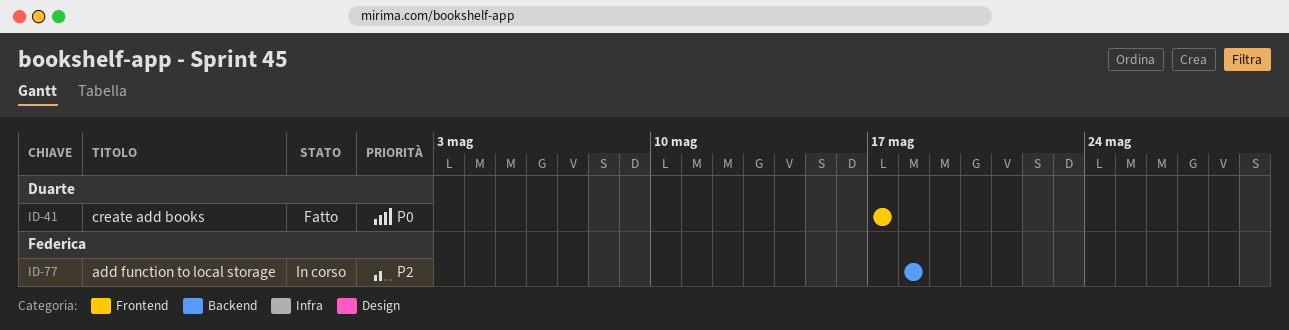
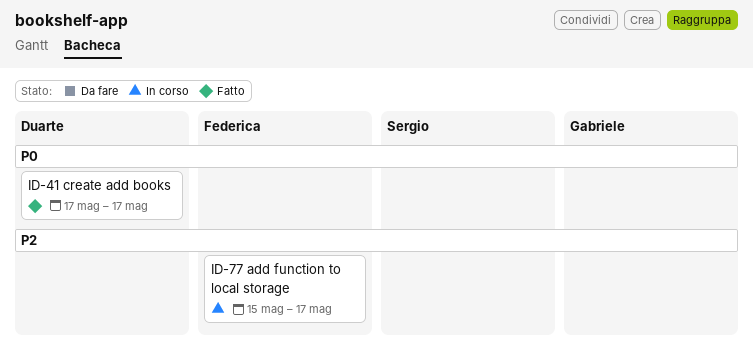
ID-77, start: May 18 -> May 15
ID-77, due: May 18 -> May 17

